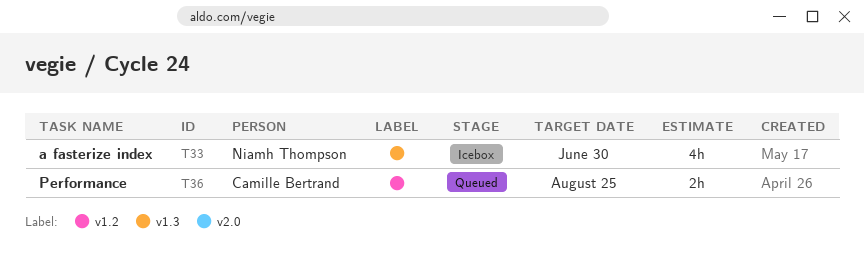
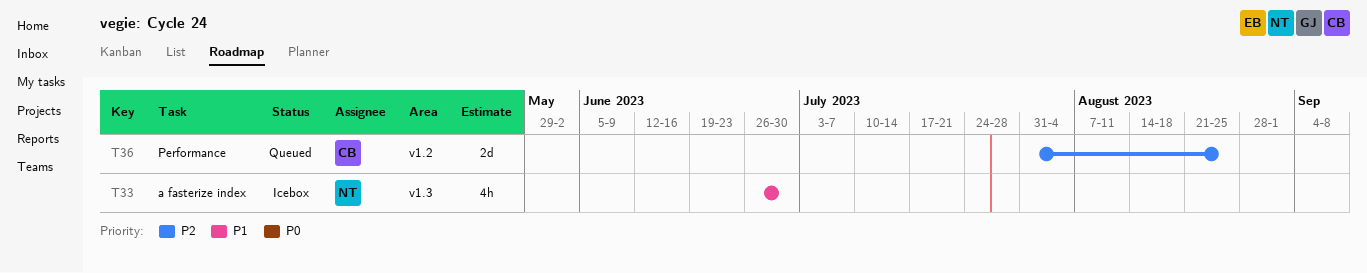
T36, estimate: 2h -> 2d

